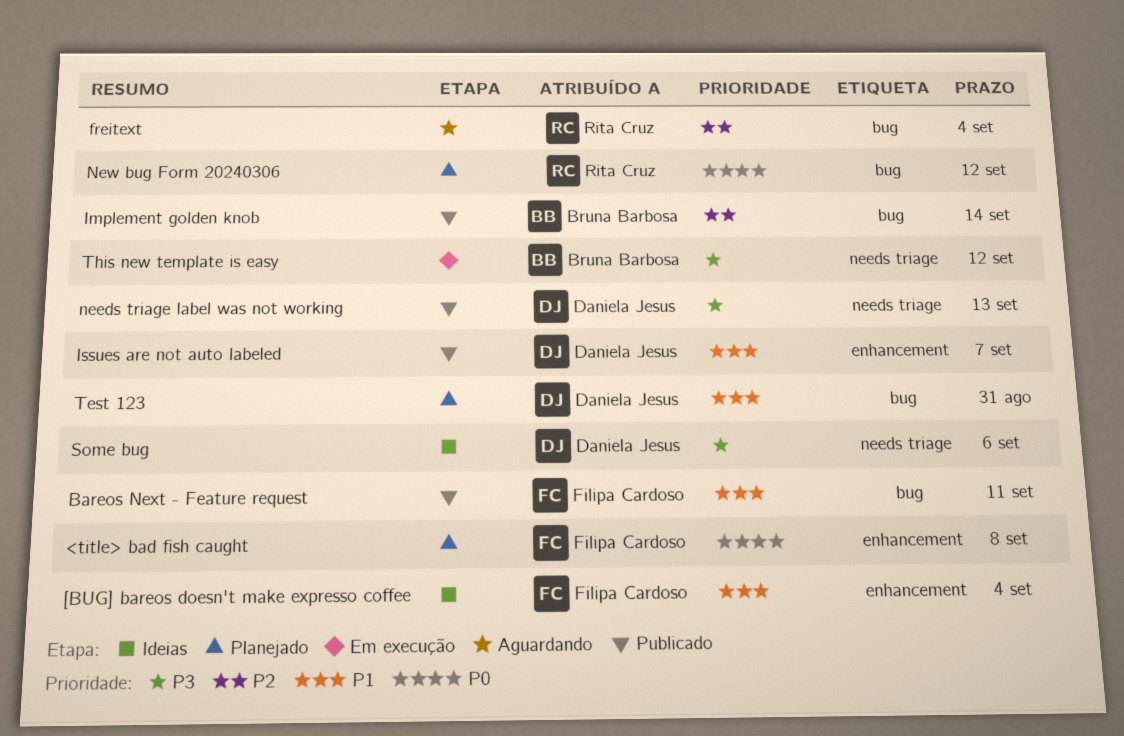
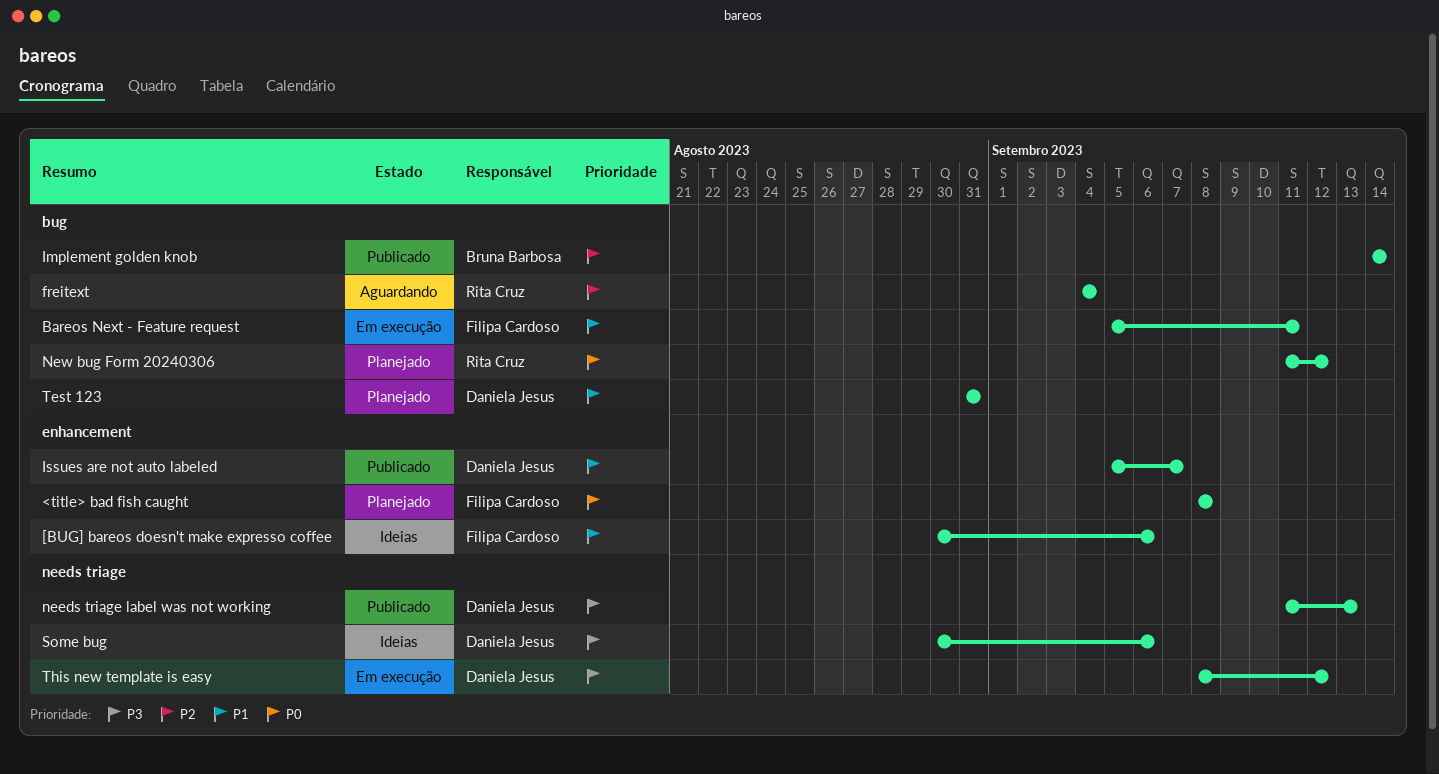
[BUG] bareos doesn't make expresso coffee, due: Sep 4 -> Sep 6
Bareos Next - Feature request, status: Publicado -> Em execução
This new template is easy, owner: Bruna Barbosa -> Daniela Jesus

